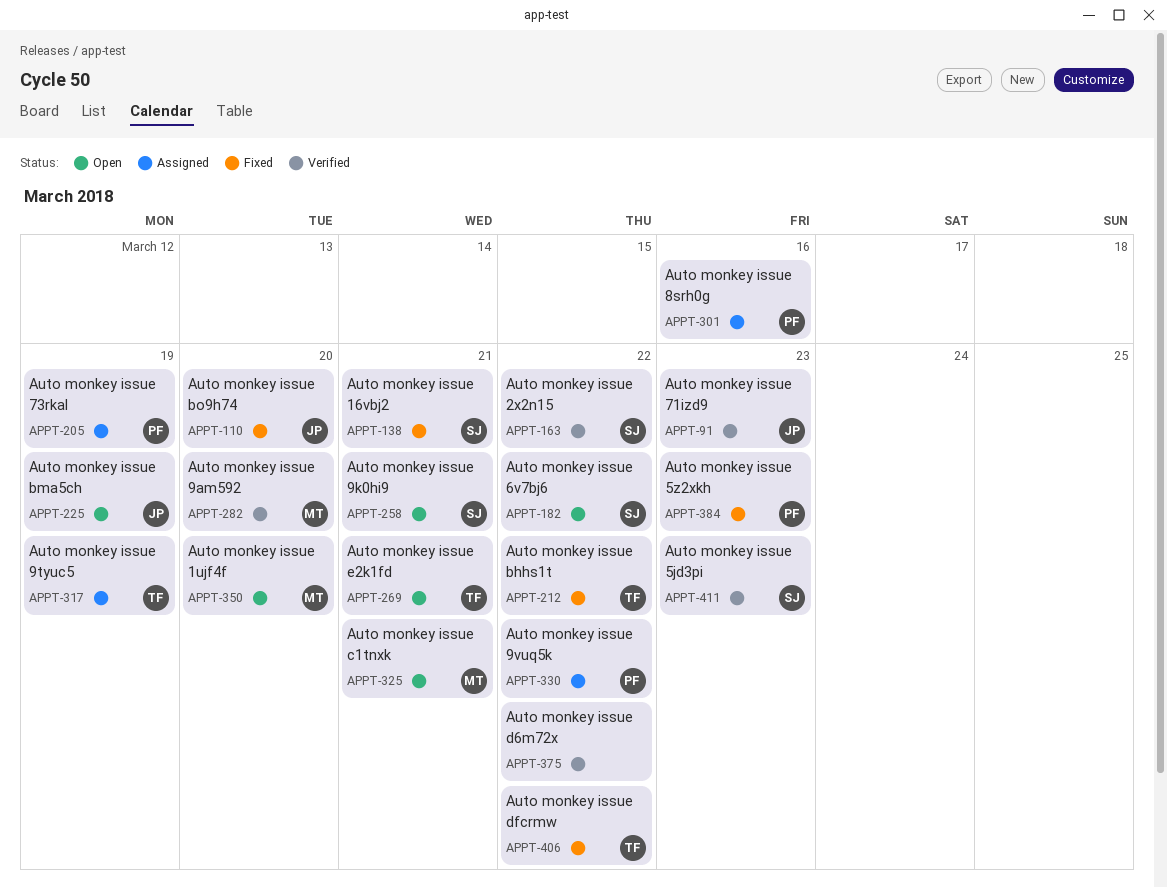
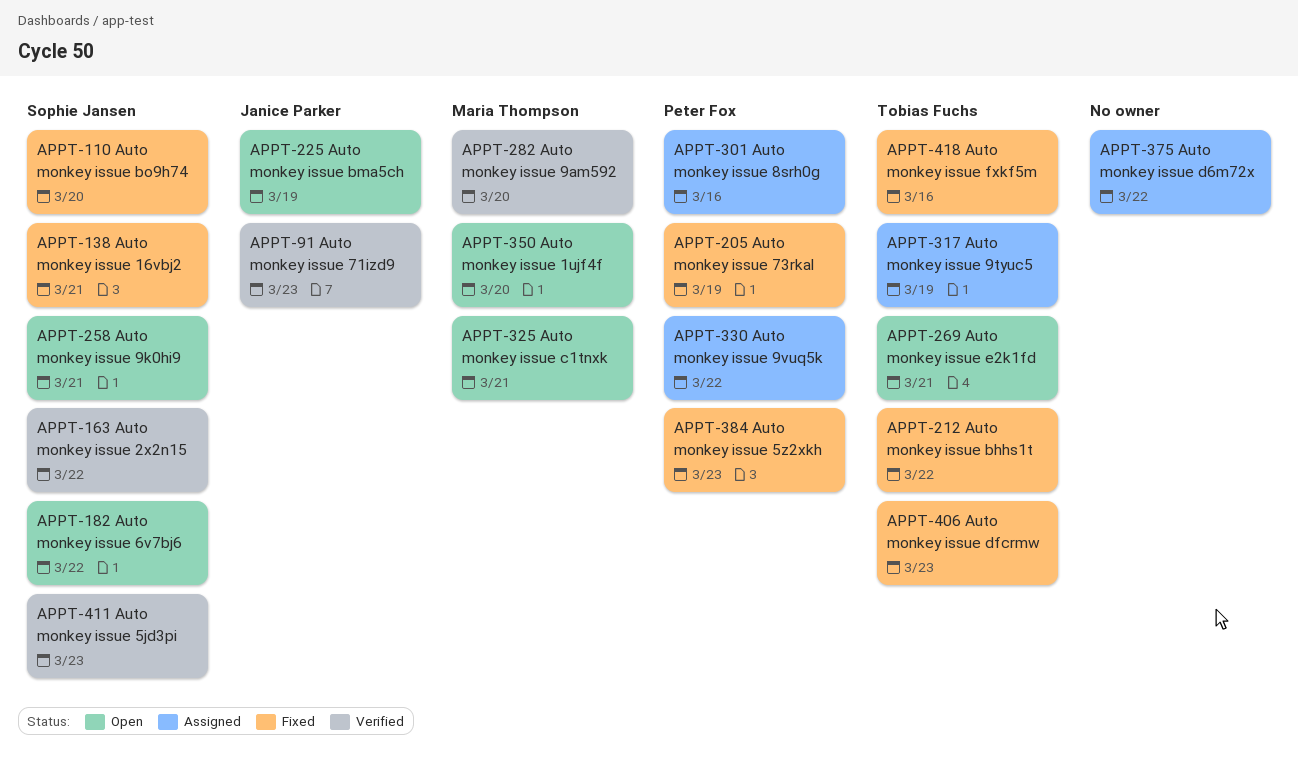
APPT-110, owner: Janice Parker -> Sophie Jansen
APPT-205, status: Assigned -> Fixed
APPT-375, status: Verified -> Assigned
APPT-406, due: Mar 22 -> Mar 23
APPT-418: none -> present

